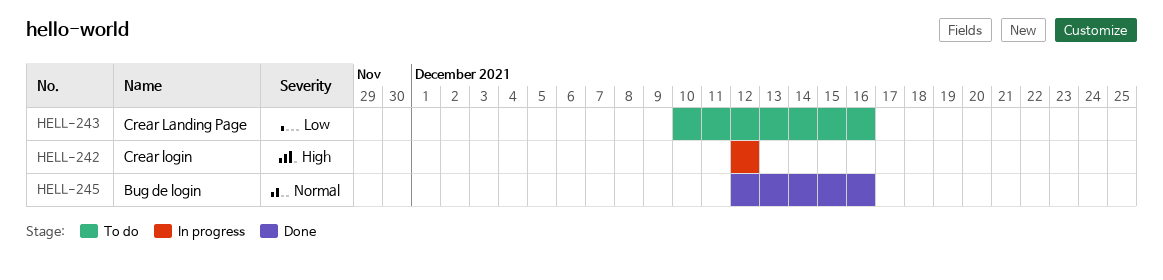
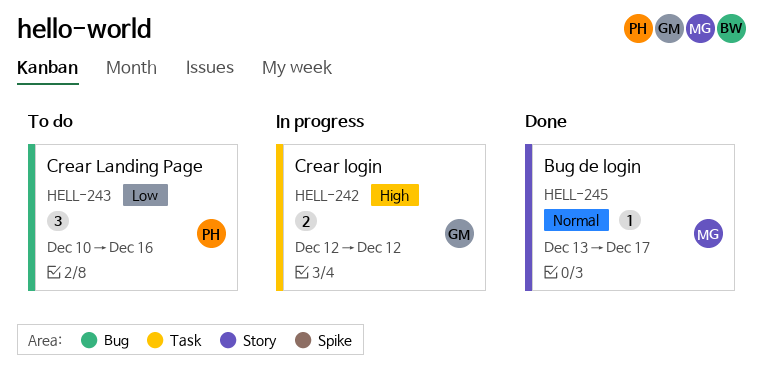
HELL-245, start: Dec 12 -> Dec 13
HELL-245, due: Dec 16 -> Dec 17

